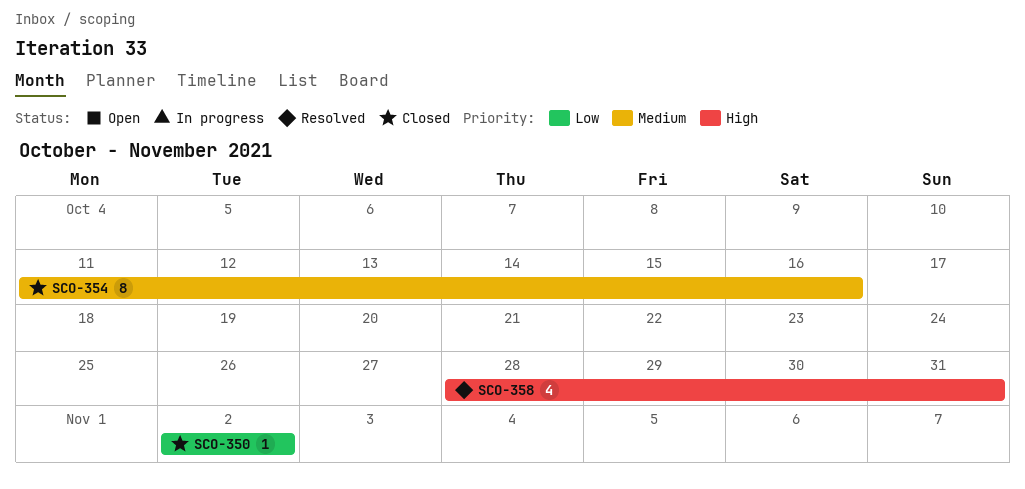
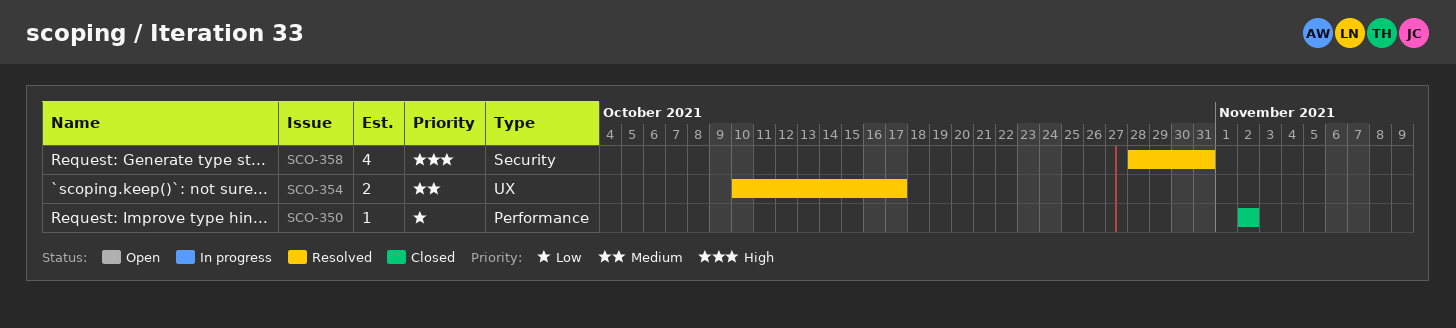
SCO-354, status: Closed -> Resolved
SCO-354, estimate: 8 -> 2
SCO-354, start: Oct 11 -> Oct 10
SCO-354, due: Oct 16 -> Oct 17

